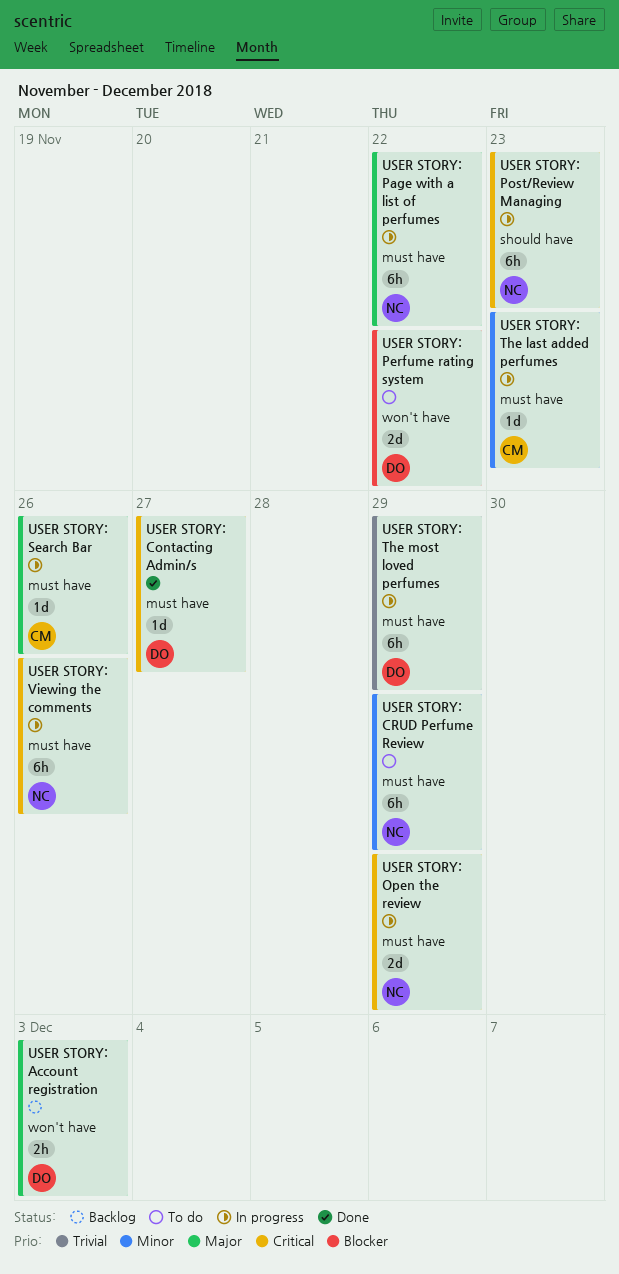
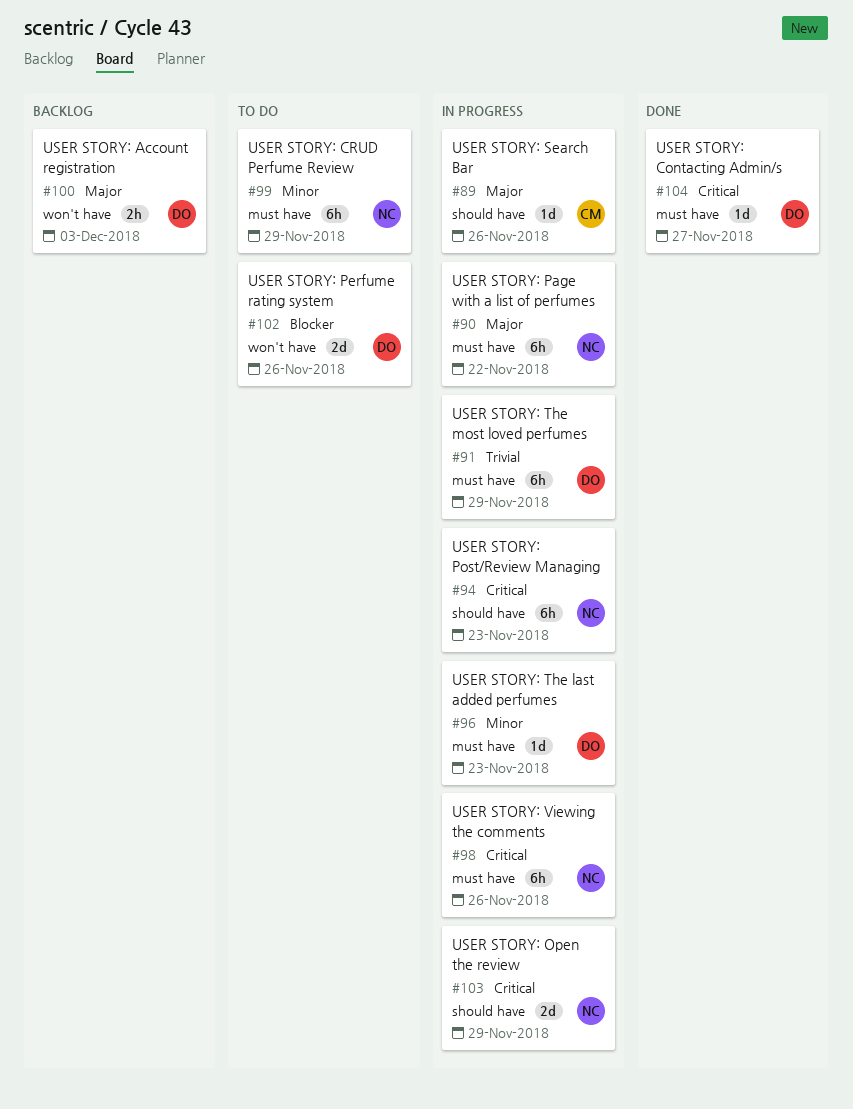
USER STORY: Open the review, label: must have -> should have
USER STORY: Perfume rating system, due: Nov 22 -> Nov 26
USER STORY: Search Bar, label: must have -> should have
USER STORY: The last added perfumes, owner: CM -> DO

